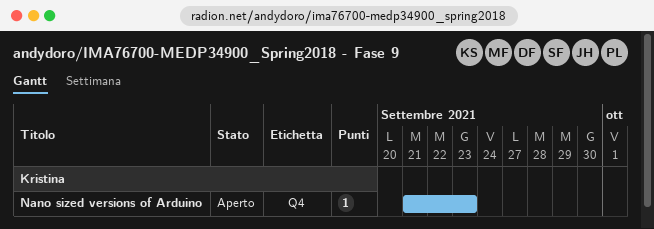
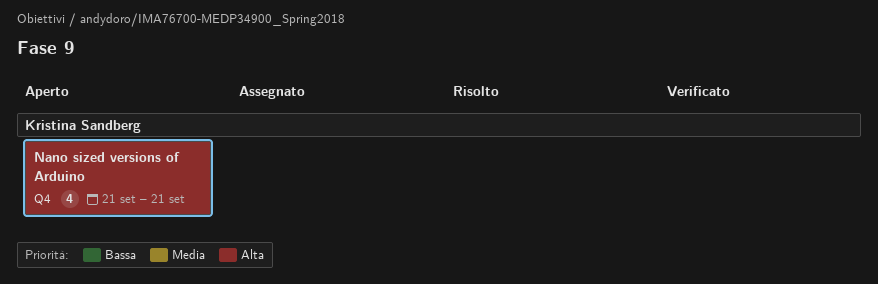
Nano sized versions of Arduino, estimate: 1 -> 4
Nano sized versions of Arduino, due: Sep 23 -> Sep 21

